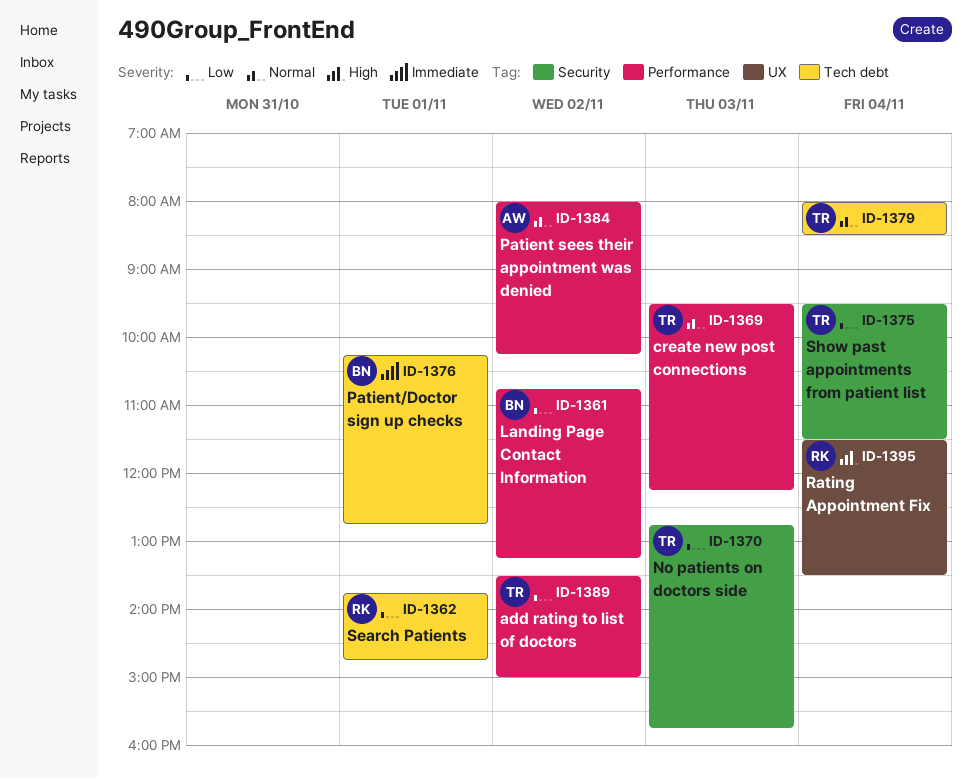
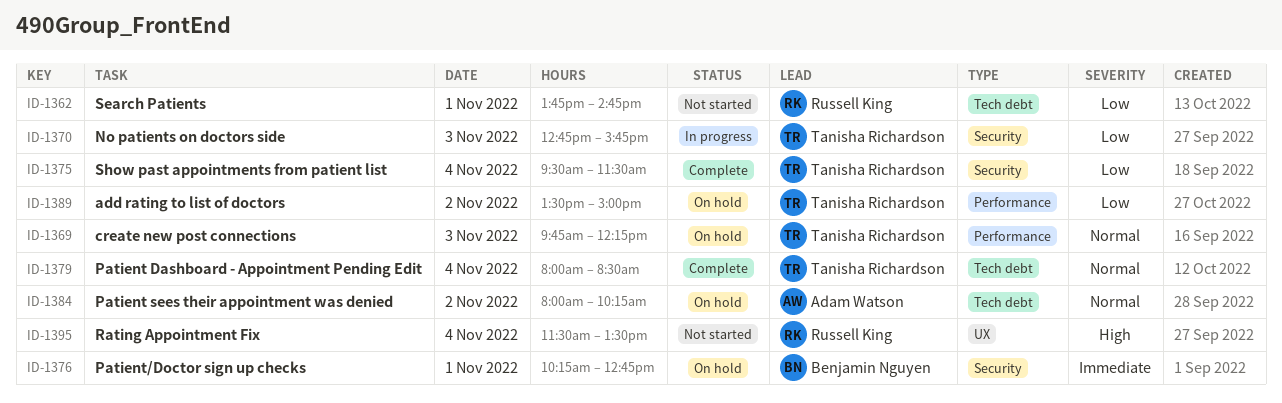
ID-1361: present -> none
ID-1369, begins: 09:30 -> 09:45
ID-1376, label: Tech debt -> Security
ID-1384, label: Performance -> Tech debt

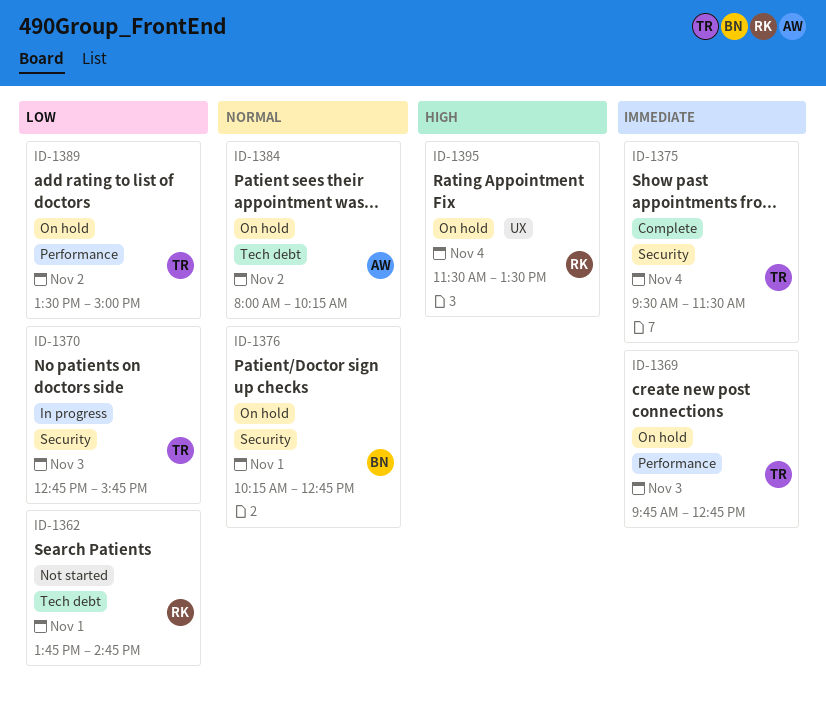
ID-1369, priority: Normal -> Immediate
ID-1369, ends: 12:15 -> 12:45
ID-1375, priority: Low -> Immediate
ID-1376, priority: Immediate -> Normal
ID-1379: present -> none
ID-1395, status: Not started -> On hold

